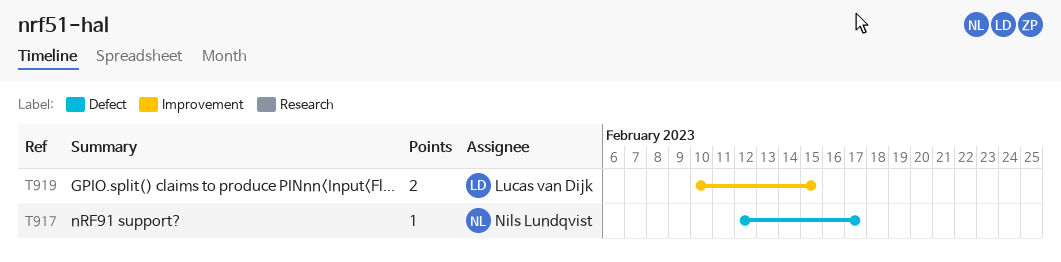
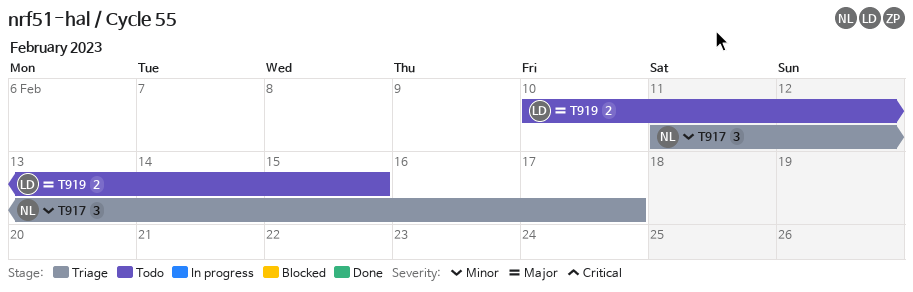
T917, estimate: 1 -> 3
T917, start: Feb 12 -> Feb 11

